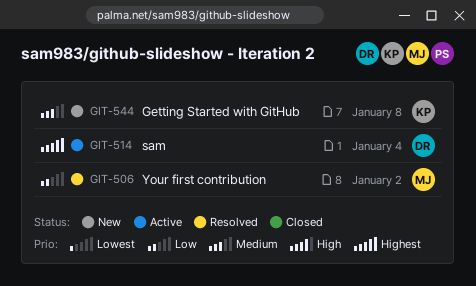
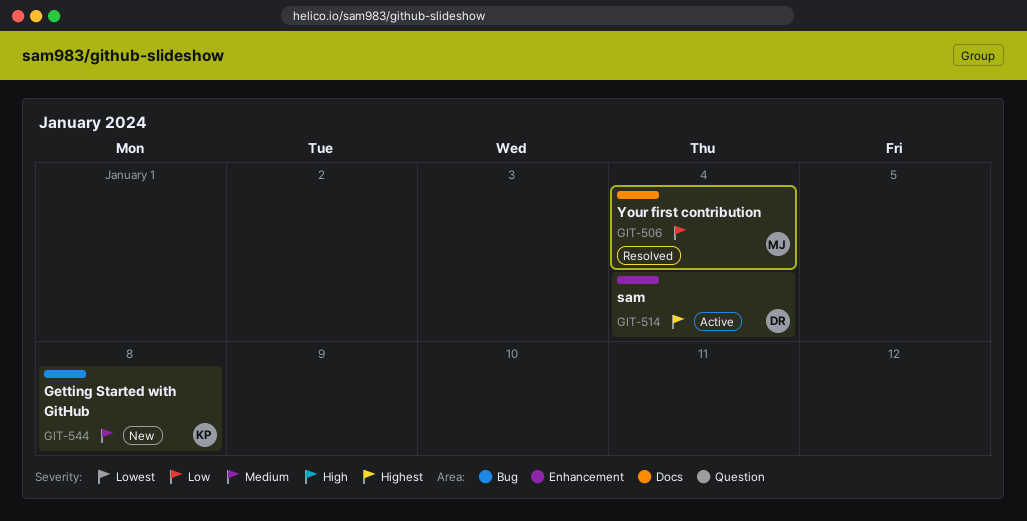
GIT-506, due: Jan 2 -> Jan 4

